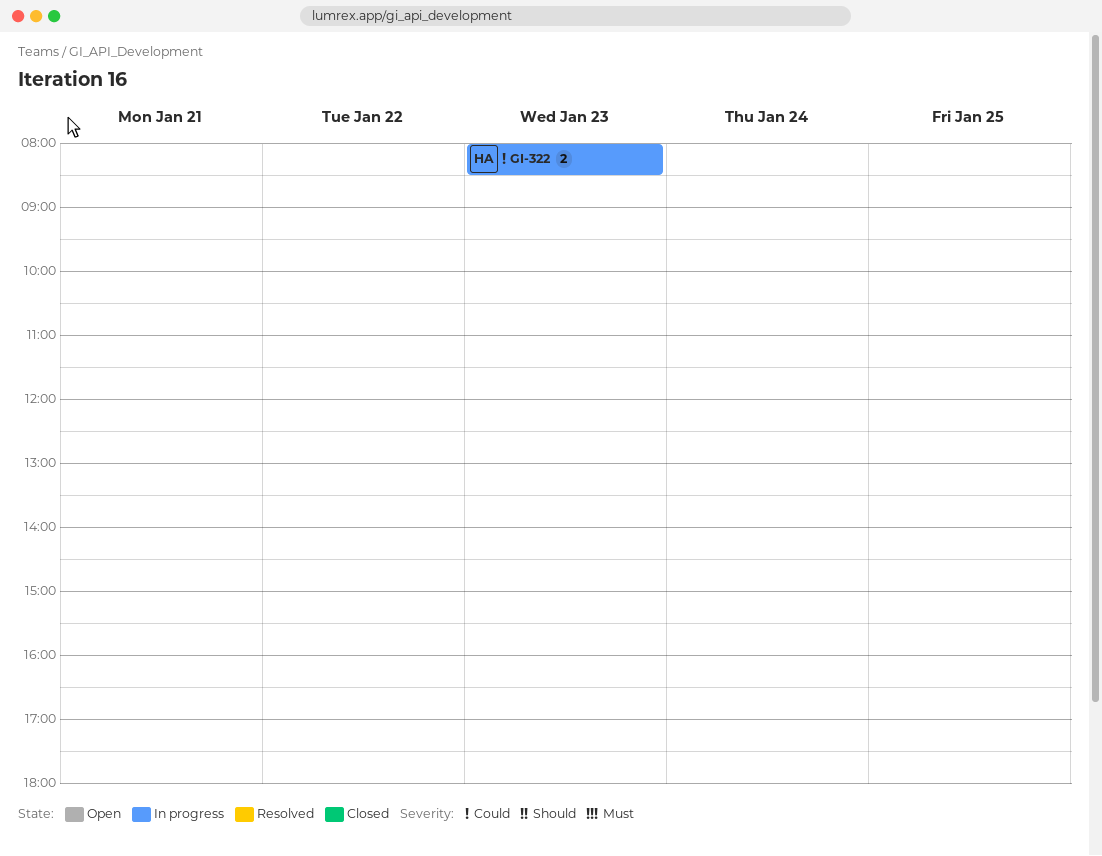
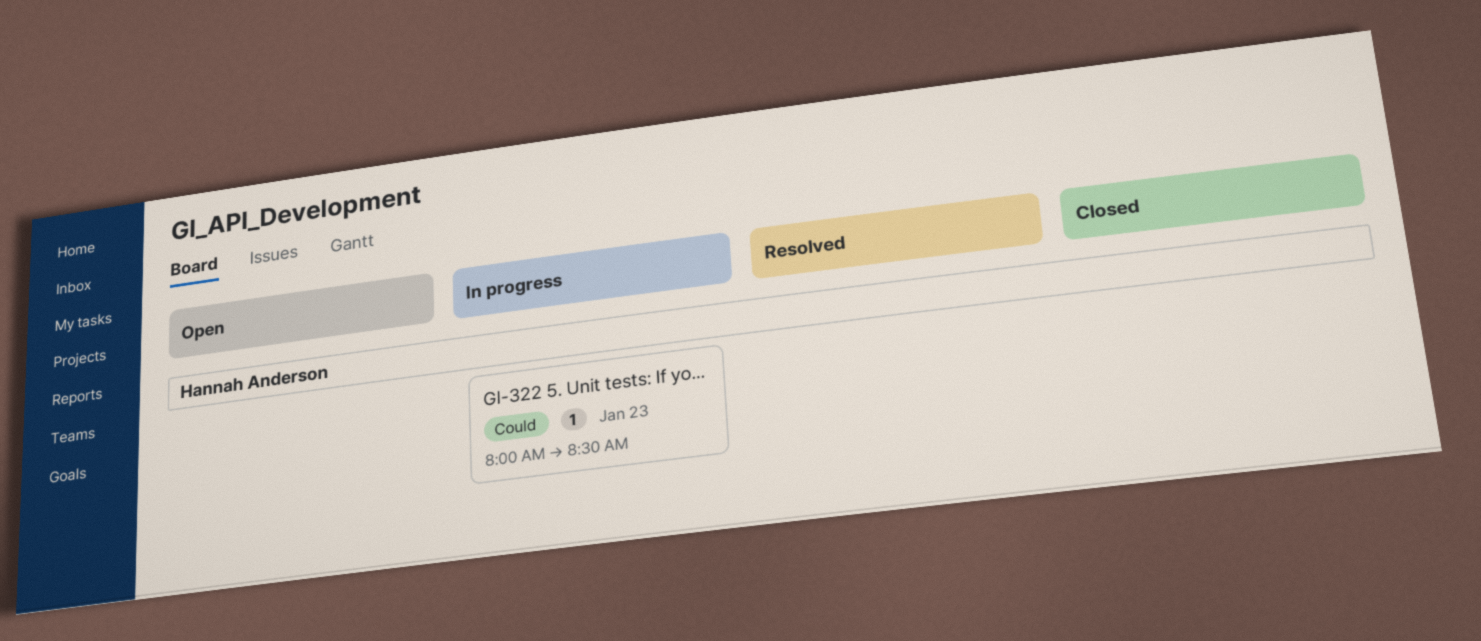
GI-322, estimate: 2 -> 1

